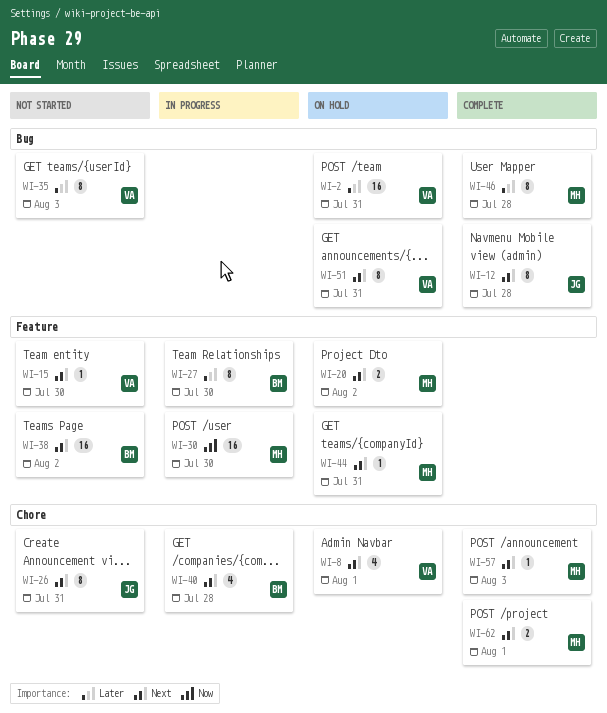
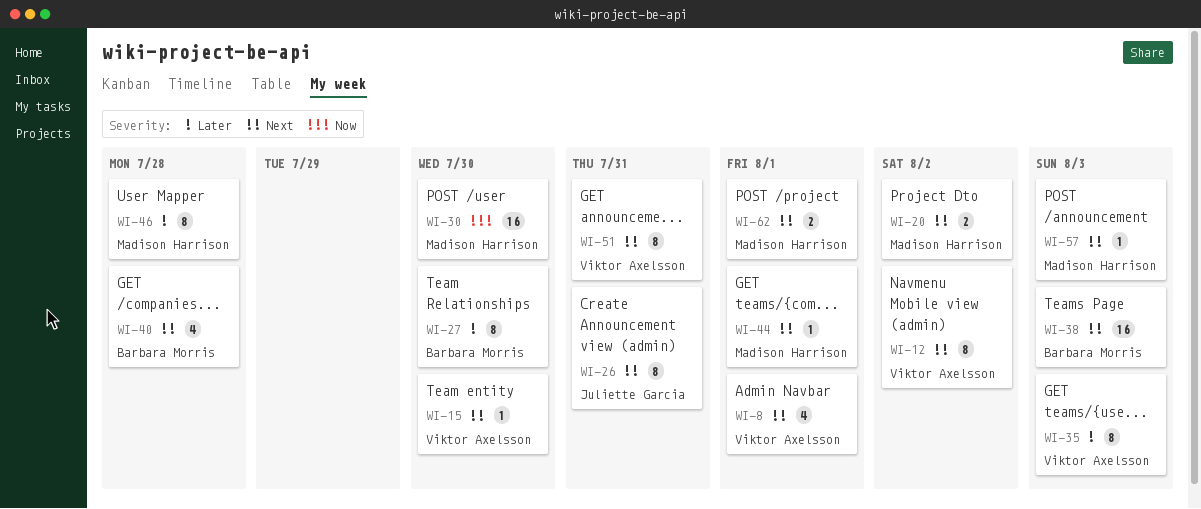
WI-2: present -> none
WI-12, owner: Juliette Garcia -> Viktor Axelsson
WI-12, due: Jul 28 -> Aug 2
WI-38, due: Aug 2 -> Aug 3
WI-44, due: Jul 31 -> Aug 1

